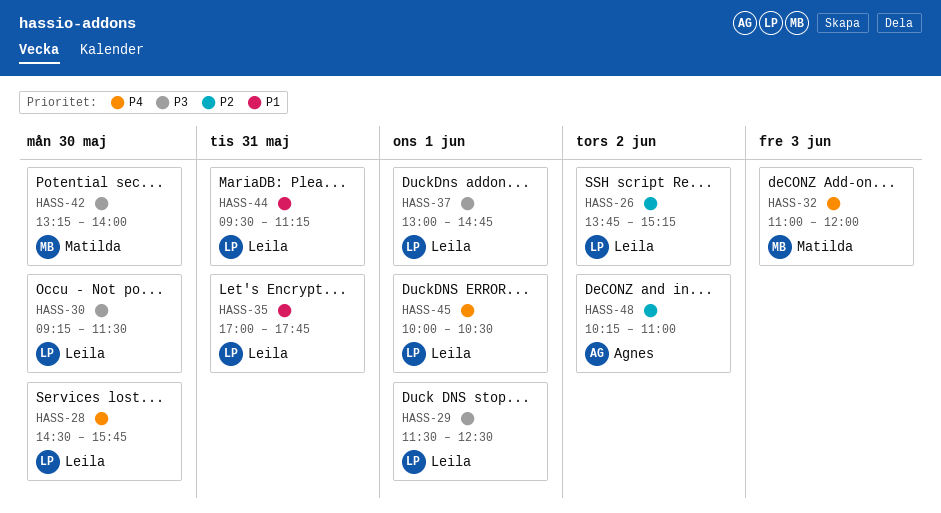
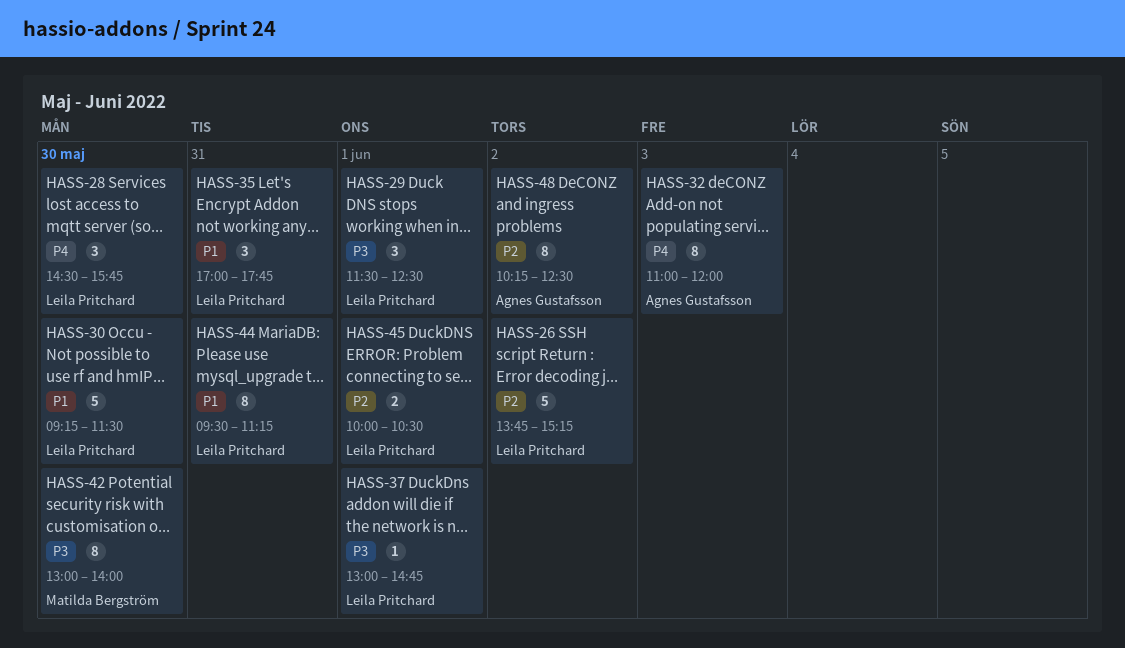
HASS-30, priority: P3 -> P1
HASS-32, owner: Matilda Bergström -> Agnes Gustafsson
HASS-42, begins: 13:15 -> 13:00
HASS-45, priority: P4 -> P2
HASS-48, ends: 11:00 -> 12:30

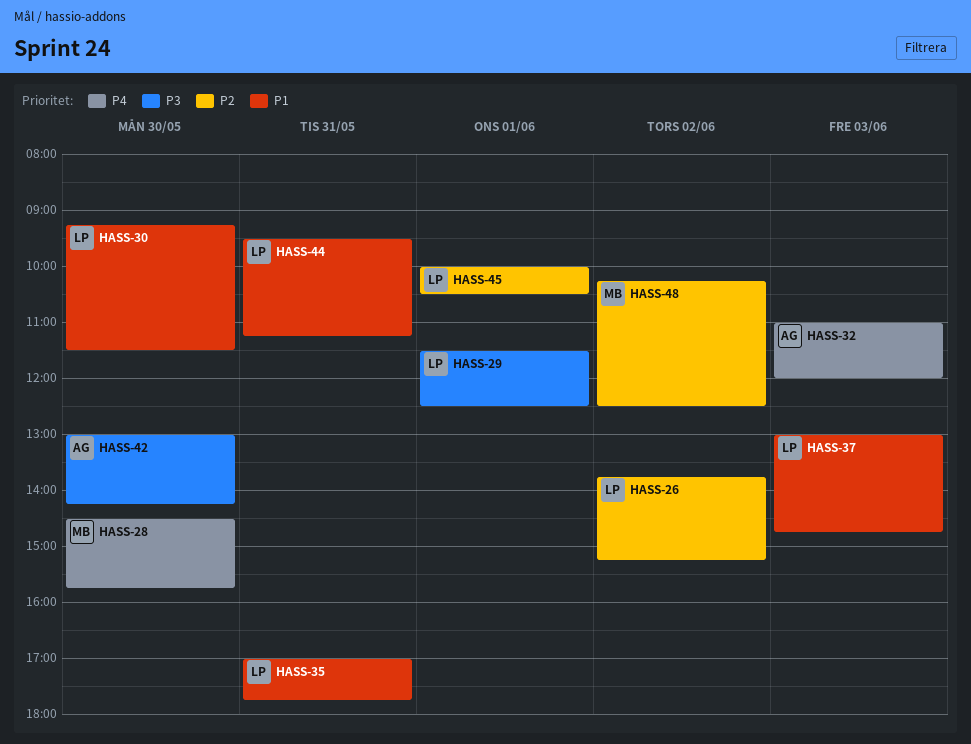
HASS-28, owner: Leila Pritchard -> Matilda Bergström
HASS-37, priority: P3 -> P1
HASS-37, day: Jun 1 -> Jun 3
HASS-42, owner: Matilda Bergström -> Agnes Gustafsson
HASS-42, ends: 14:00 -> 14:15
HASS-48, owner: Agnes Gustafsson -> Matilda Bergström

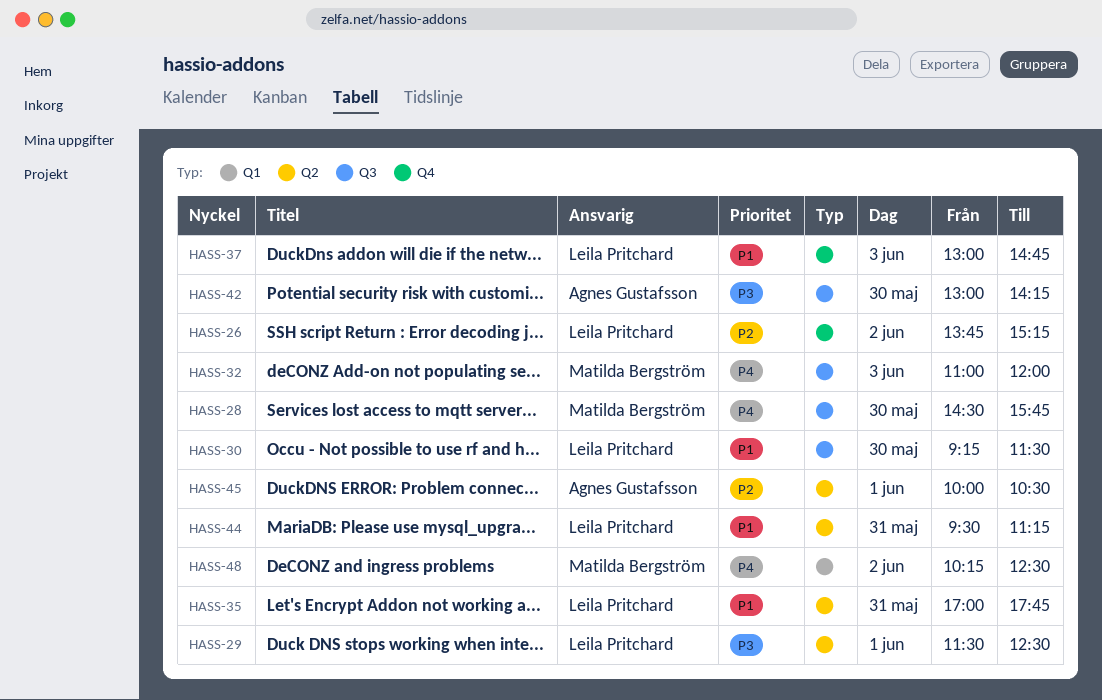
HASS-32, owner: Agnes Gustafsson -> Matilda Bergström
HASS-45, owner: Leila Pritchard -> Agnes Gustafsson
HASS-48, priority: P2 -> P4

